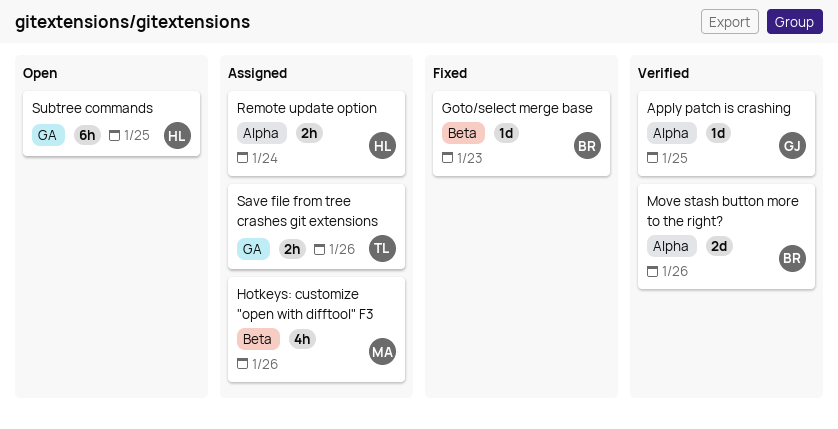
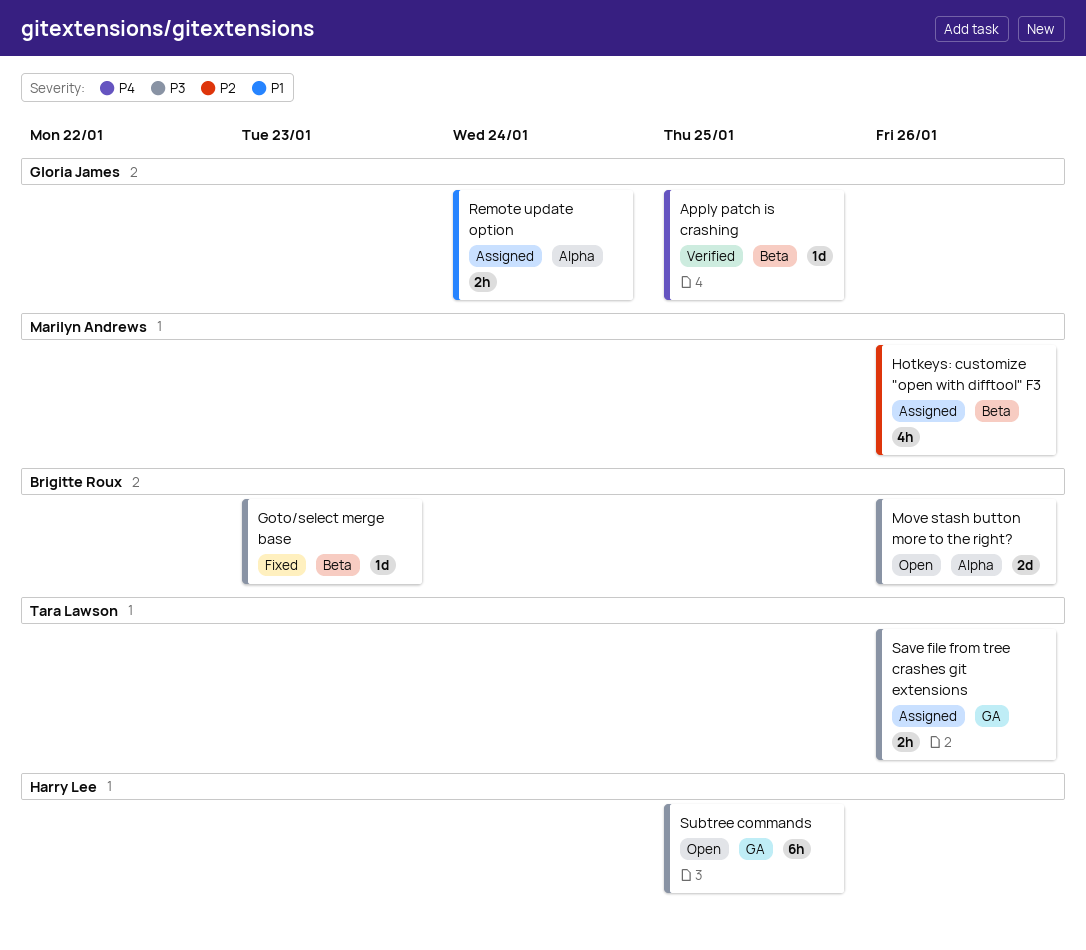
Apply patch is crashing, label: Alpha -> Beta
Move stash button more to the right?, status: Verified -> Open
Remote update option, owner: Harry Lee -> Gloria James

